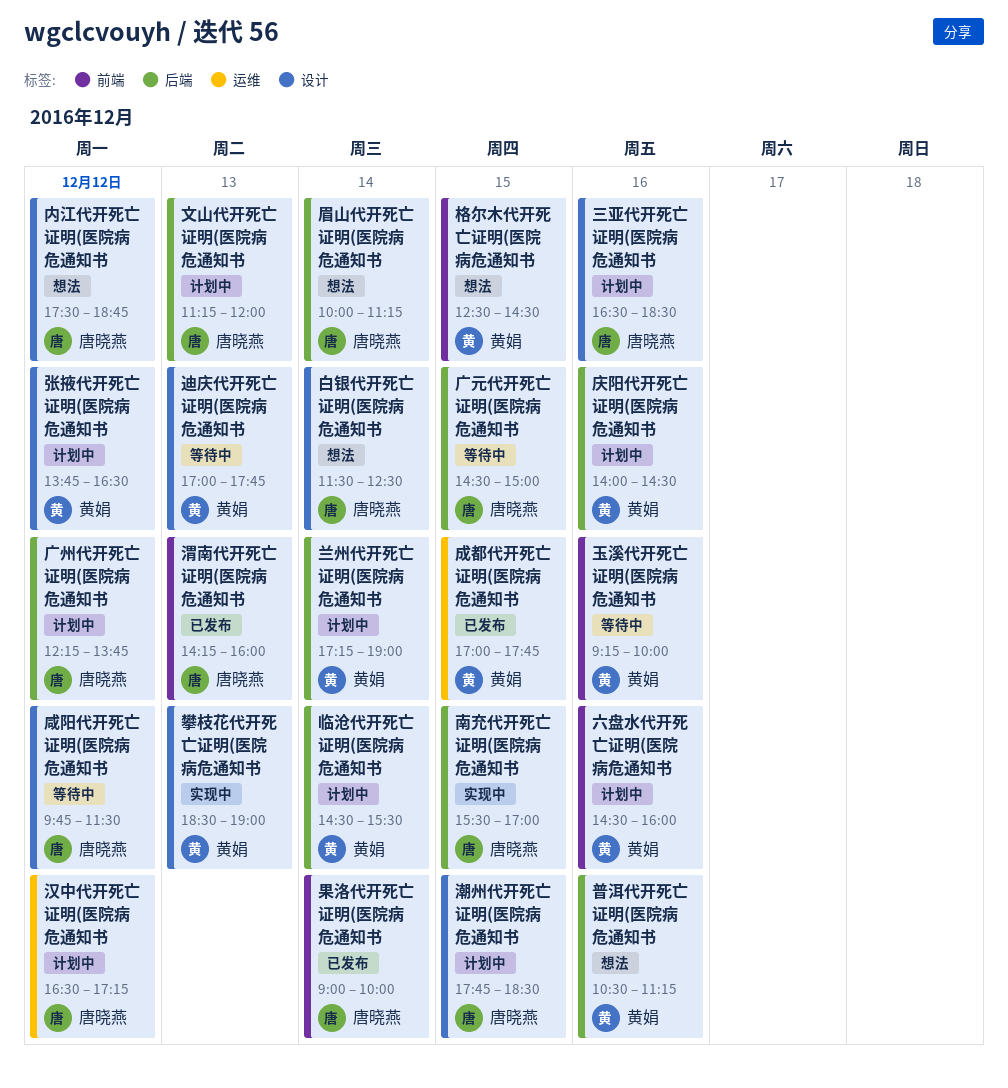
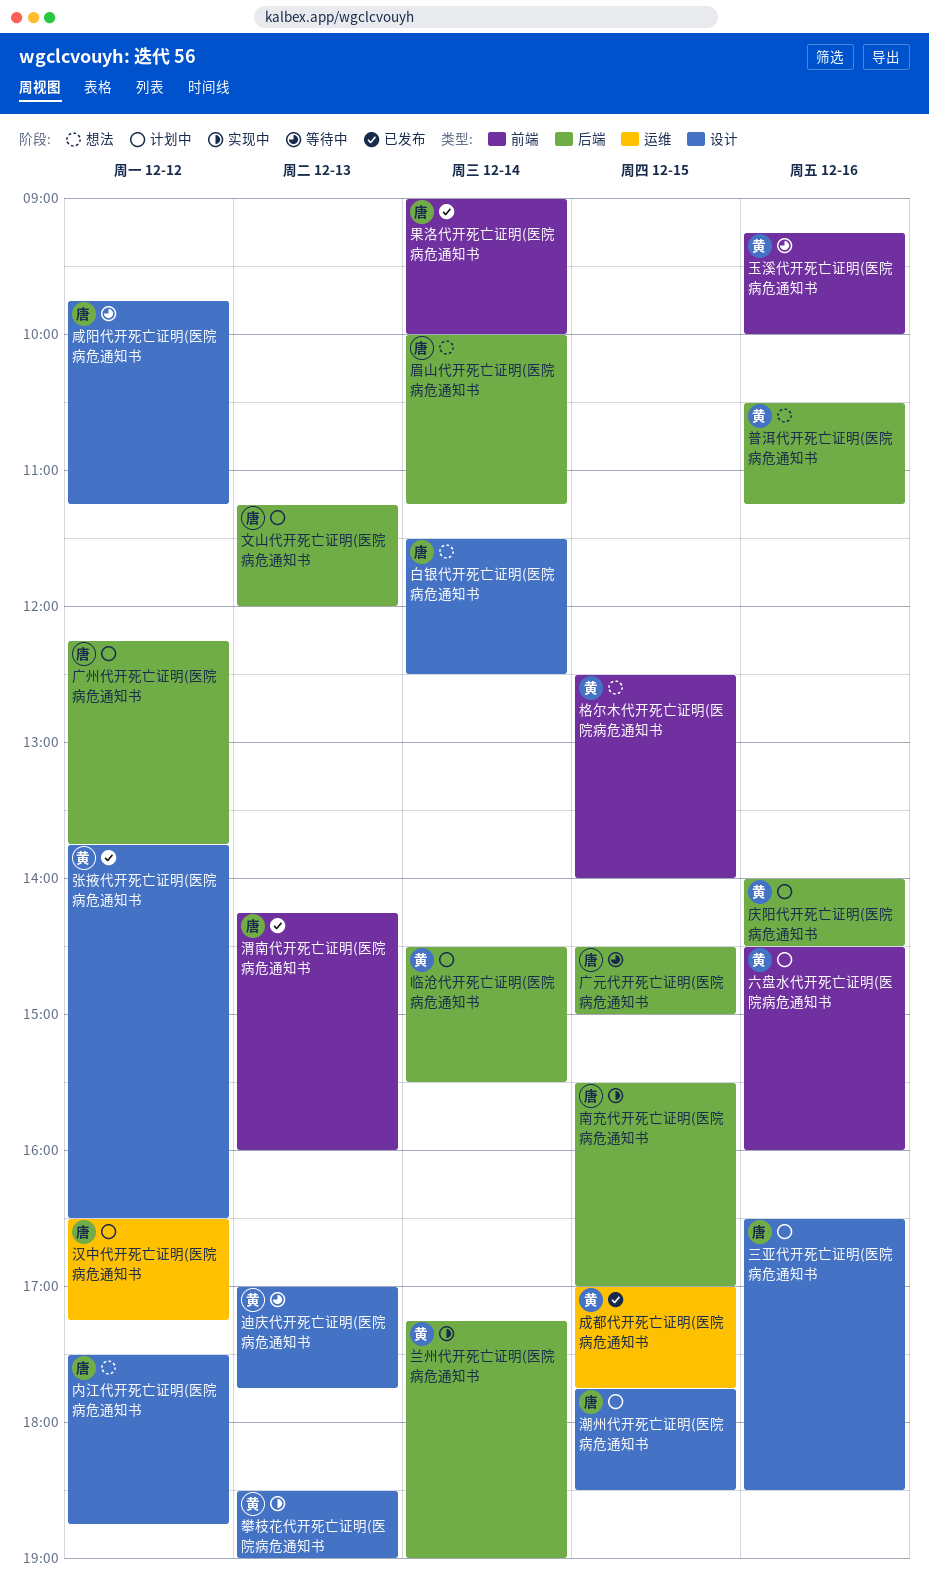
兰州代开死亡证明(医院病危通知书, status: 计划中 -> 实现中
咸阳代开死亡证明(医院病危通知书, ends: 11:30 -> 11:15
张掖代开死亡证明(医院病危通知书, status: 计划中 -> 已发布
格尔木代开死亡证明(医院病危通知书, ends: 14:30 -> 14:00

